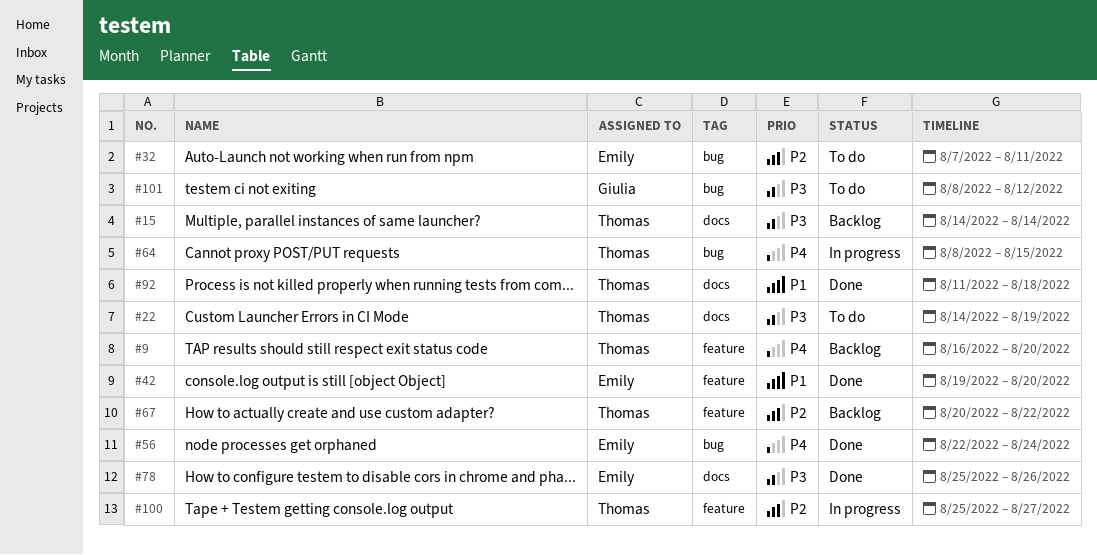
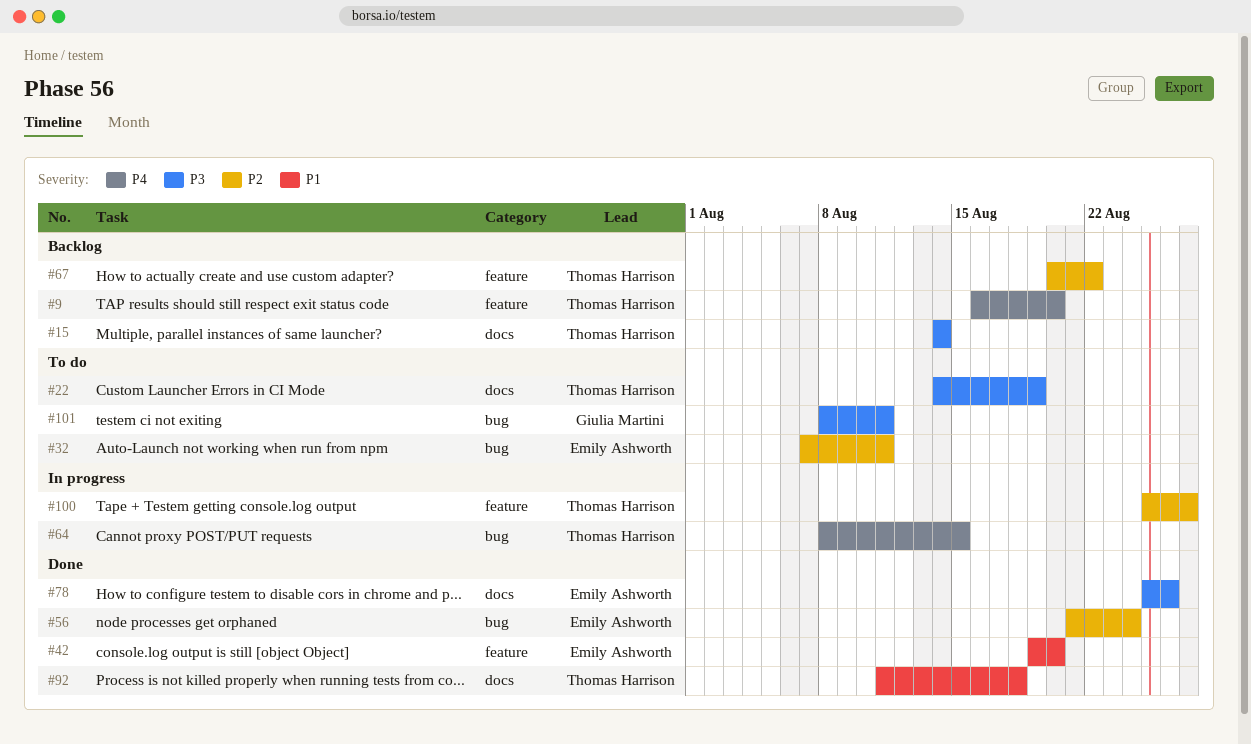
#56, priority: P4 -> P2
#56, start: Aug 22 -> Aug 21
#101, due: Aug 12 -> Aug 11

